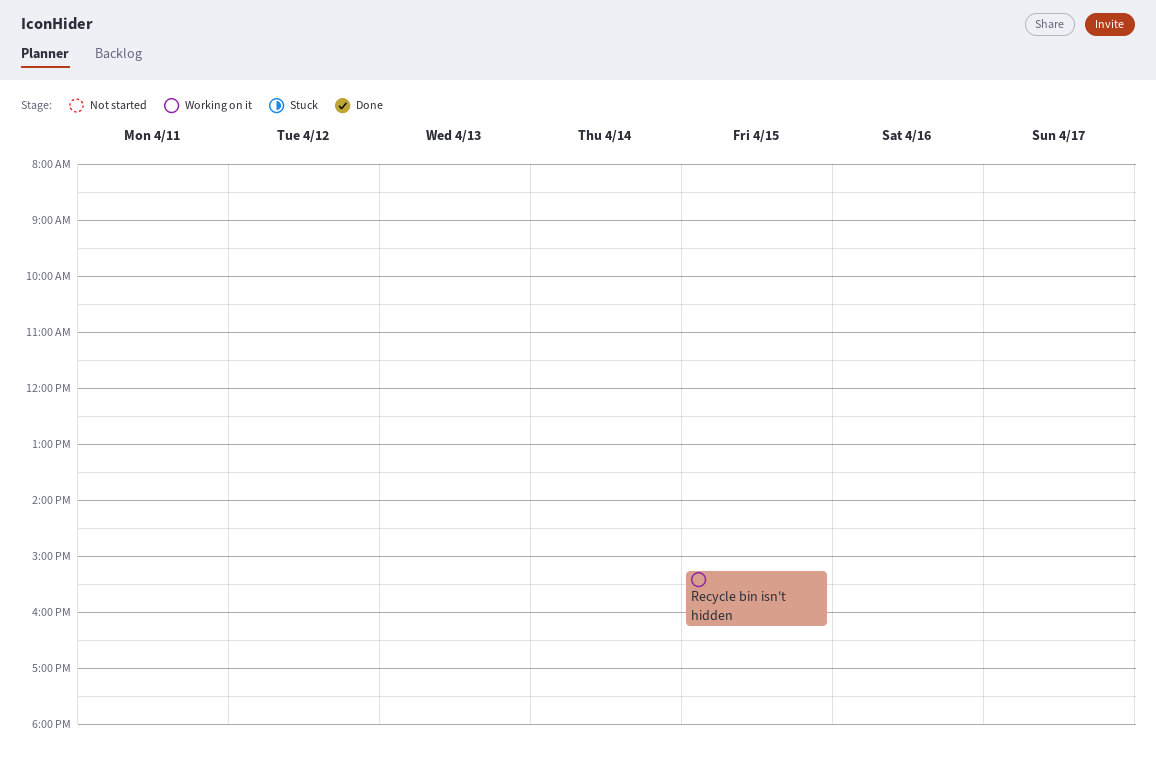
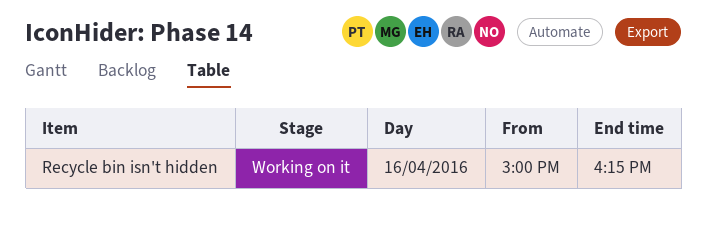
Recycle bin isn't hidden, day: Apr 15 -> Apr 16
Recycle bin isn't hidden, begins: 15:15 -> 15:00

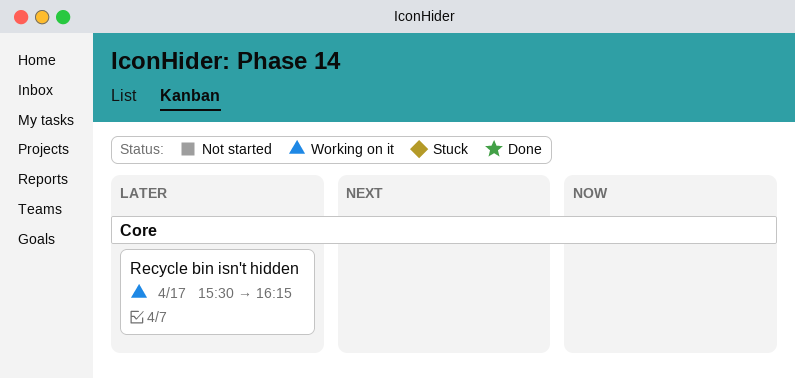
Recycle bin isn't hidden, day: Apr 16 -> Apr 17
Recycle bin isn't hidden, begins: 15:00 -> 15:30

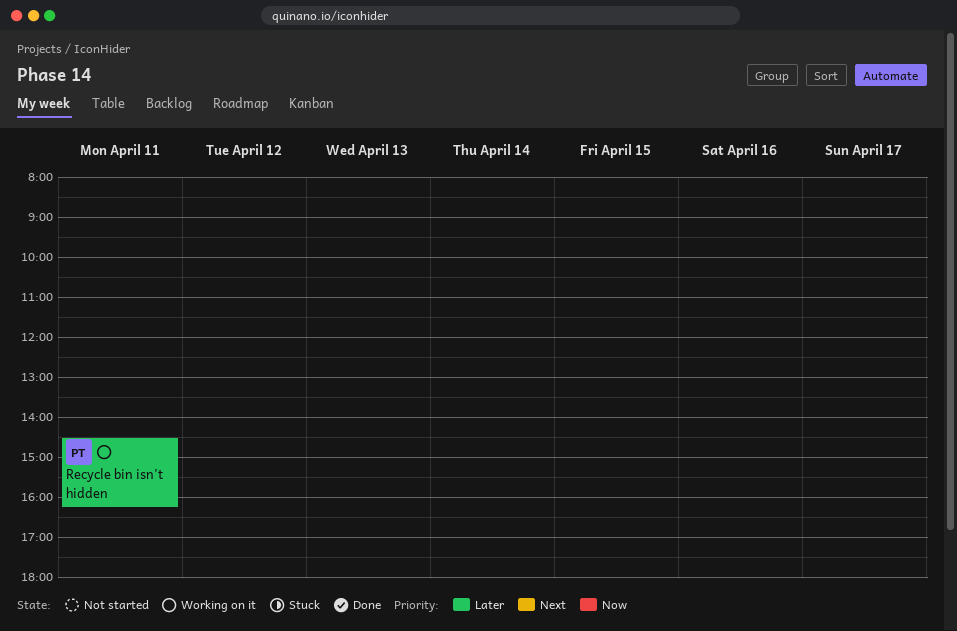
Recycle bin isn't hidden, day: Apr 17 -> Apr 11
Recycle bin isn't hidden, begins: 15:30 -> 14:30

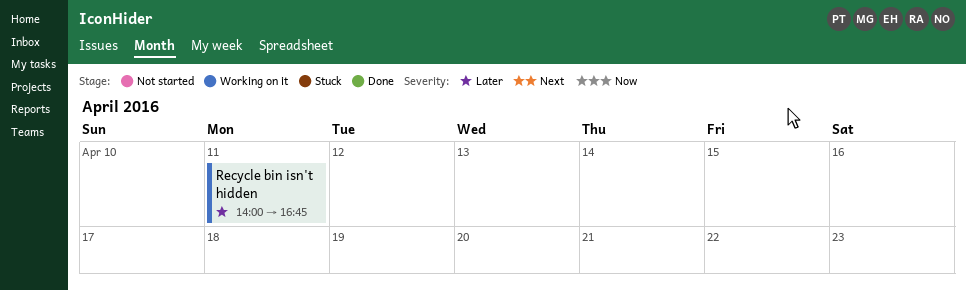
Recycle bin isn't hidden, begins: 14:30 -> 14:00
Recycle bin isn't hidden, ends: 16:15 -> 16:45

